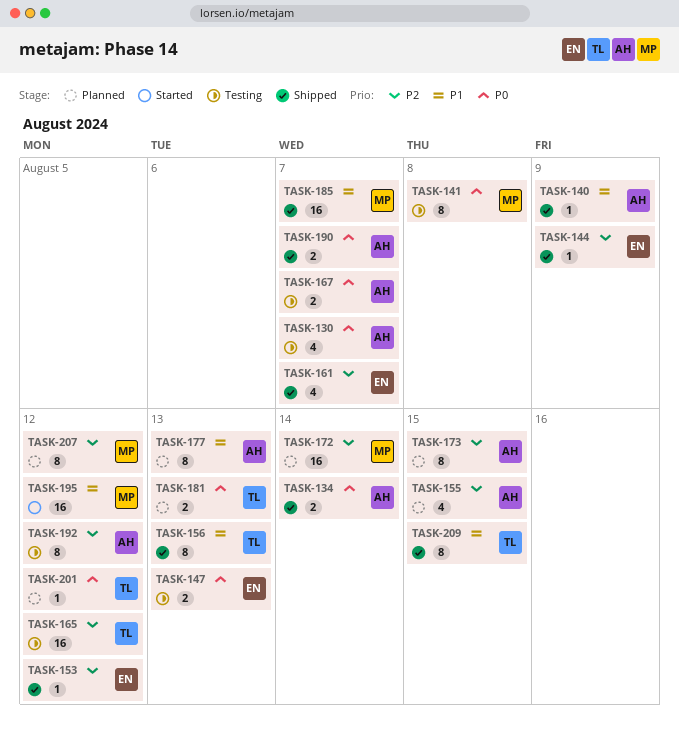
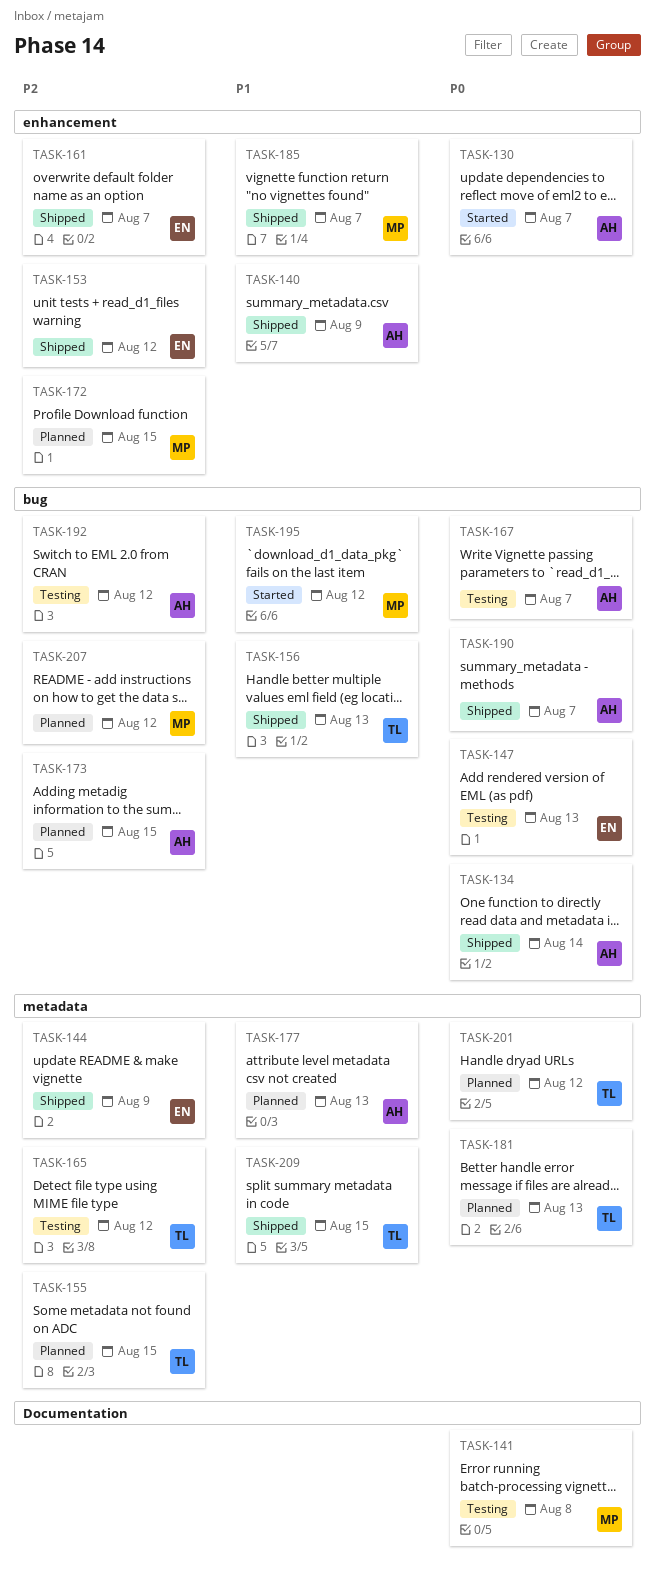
TASK-130, status: Testing -> Started
TASK-155, owner: AH -> TL
TASK-172, due: Aug 14 -> Aug 15

